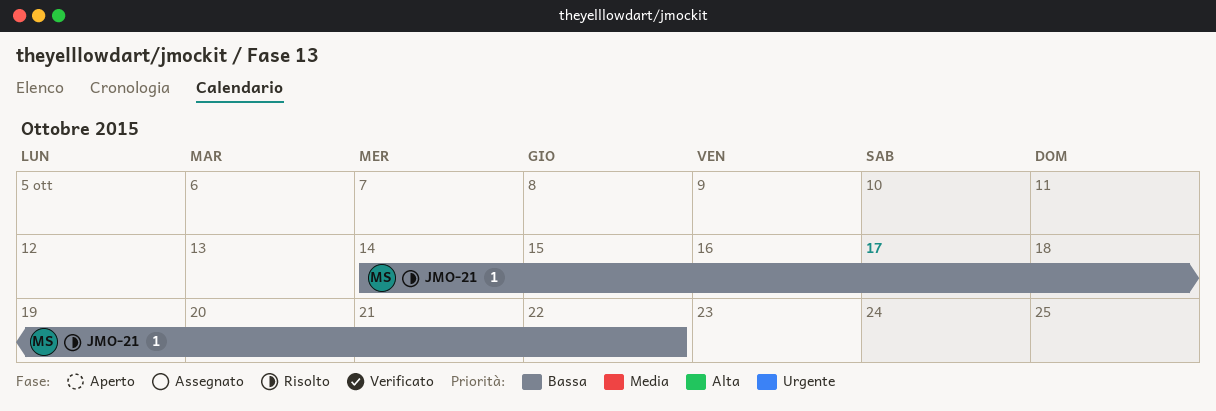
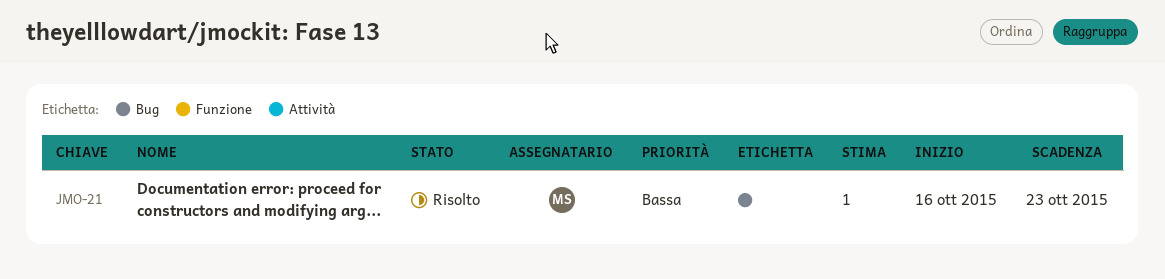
JMO-21, start: Oct 14 -> Oct 16
JMO-21, due: Oct 22 -> Oct 23

